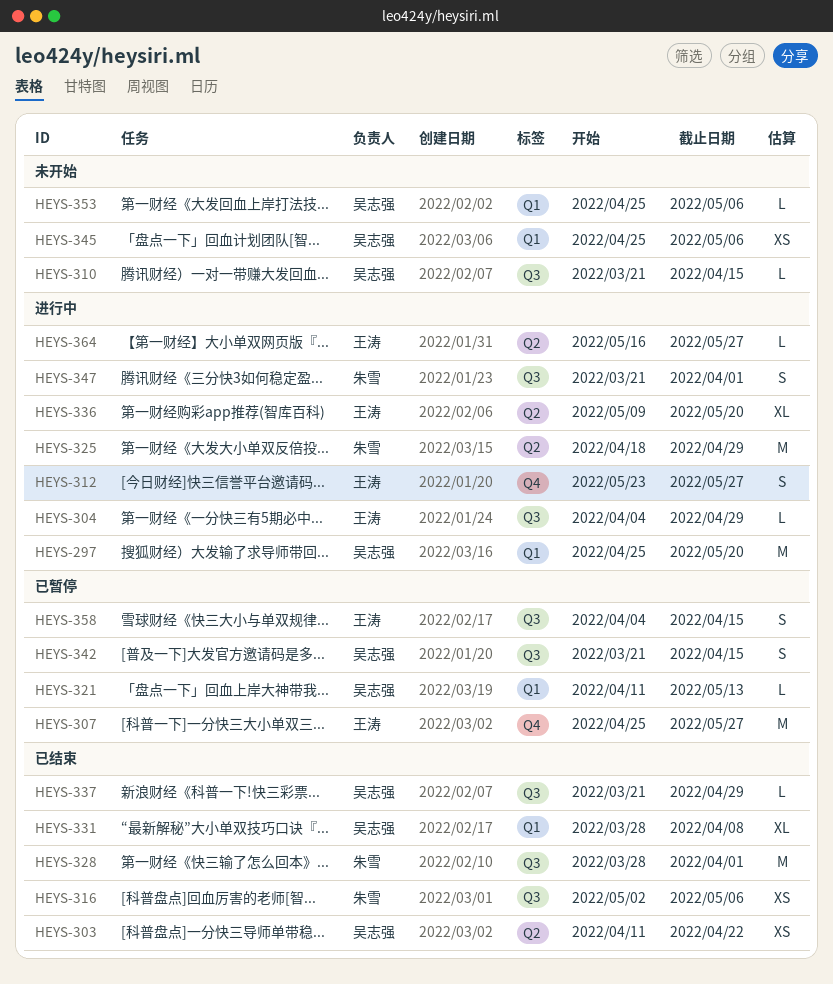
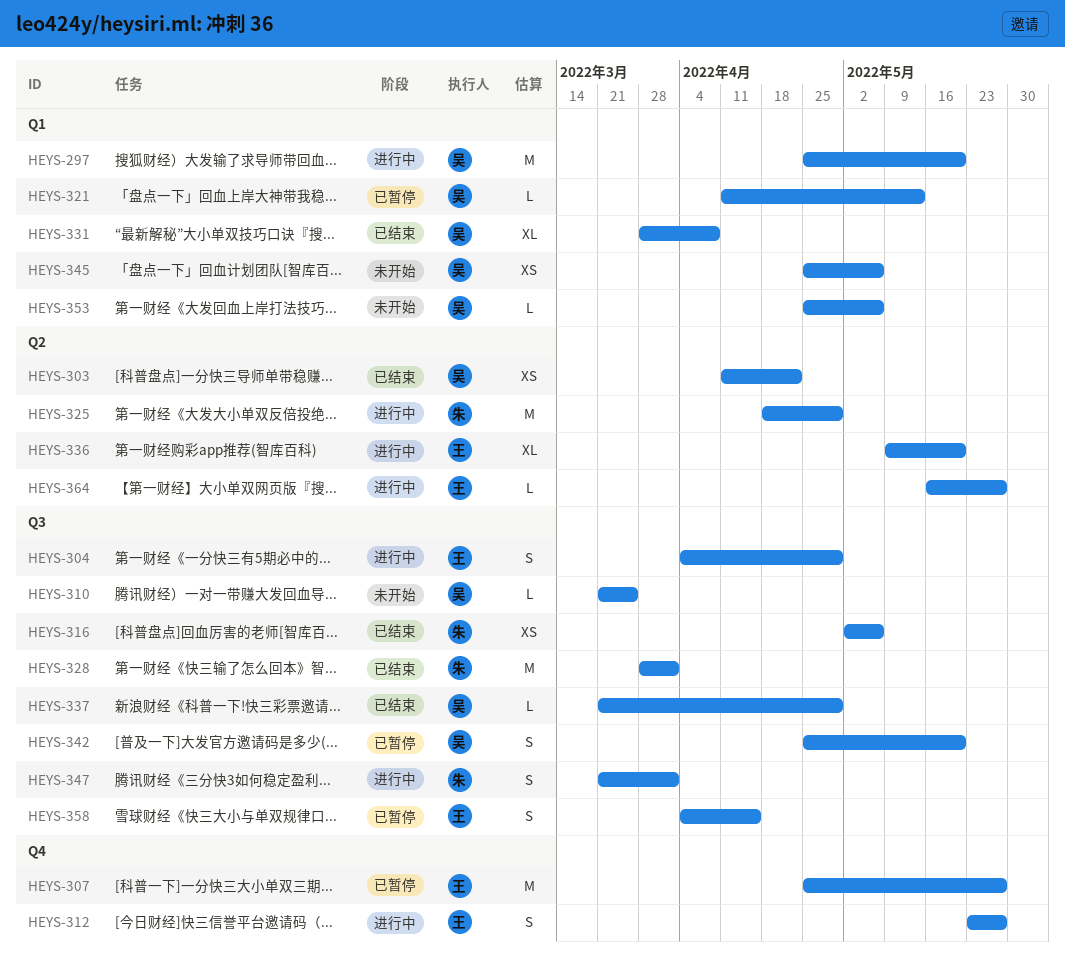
HEYS-304, estimate: L -> S
HEYS-310, due: Apr 15 -> Mar 25
HEYS-342, start: Mar 21 -> Apr 25
HEYS-342, due: Apr 15 -> May 20

